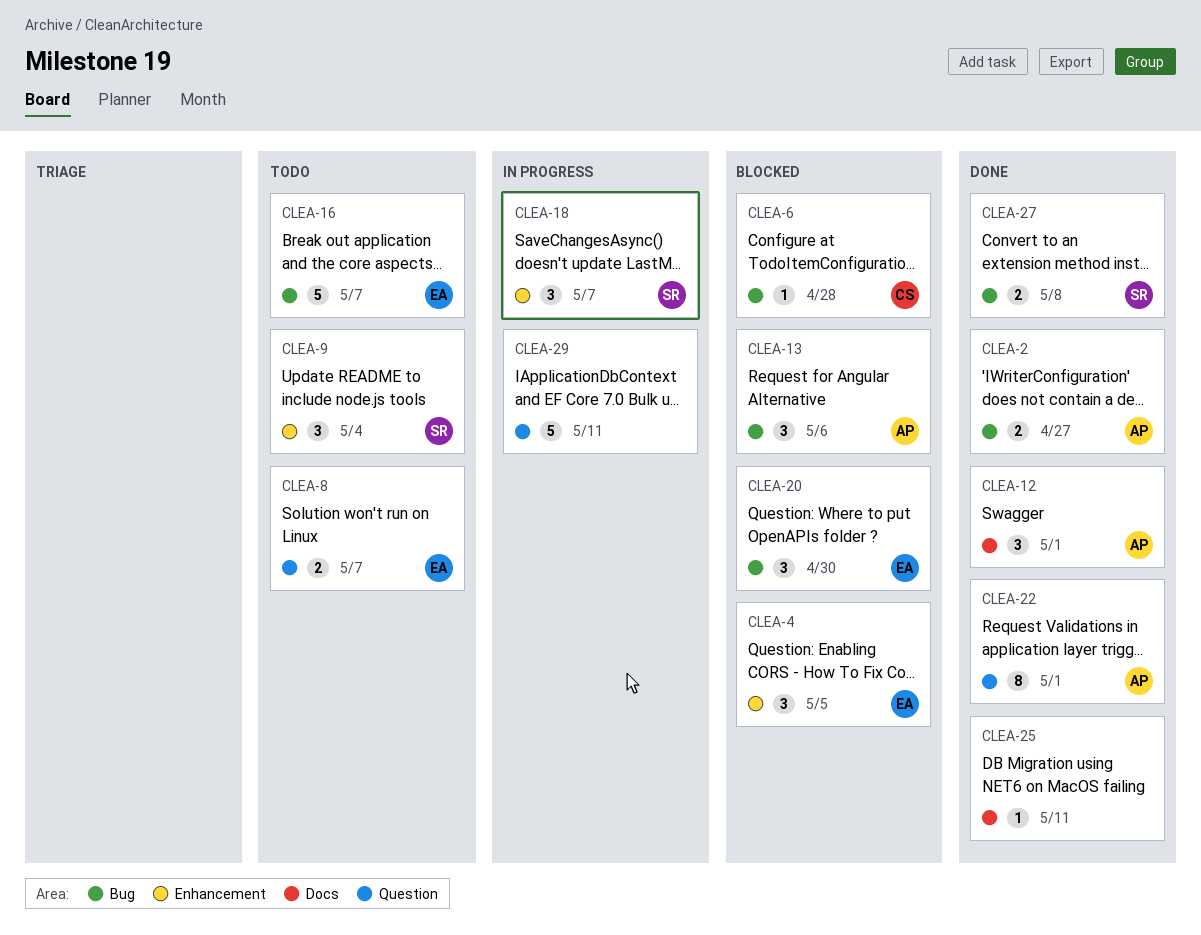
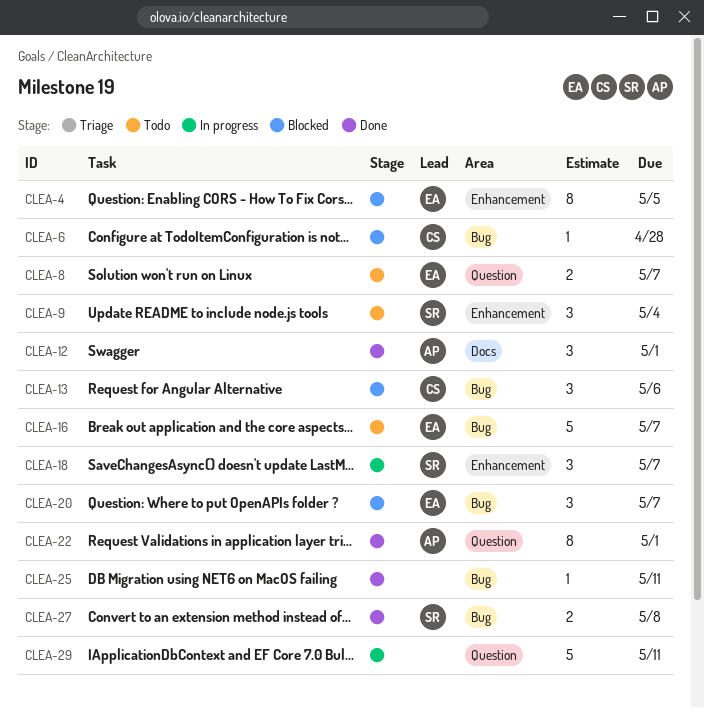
CLEA-2: present -> none
CLEA-4, estimate: 3 -> 8
CLEA-13, owner: AP -> CS
CLEA-20, due: Apr 30 -> May 7
CLEA-25, label: Docs -> Bug

